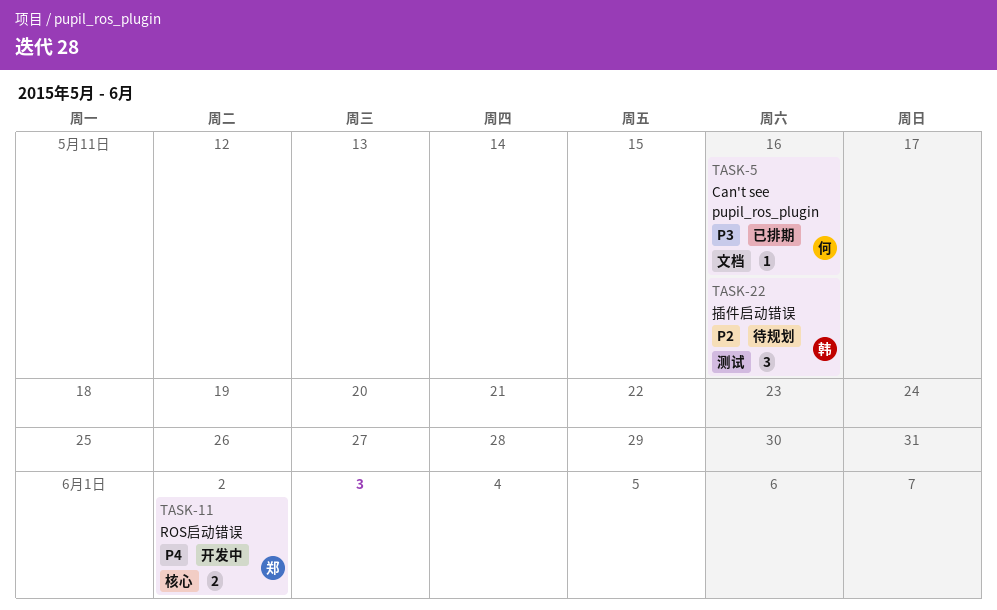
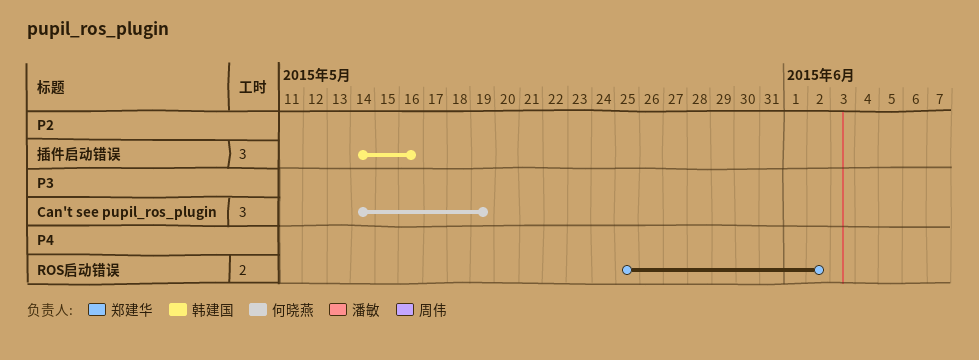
Can't see pupil_ros_plugin, estimate: 1 -> 3
Can't see pupil_ros_plugin, due: May 16 -> May 19

